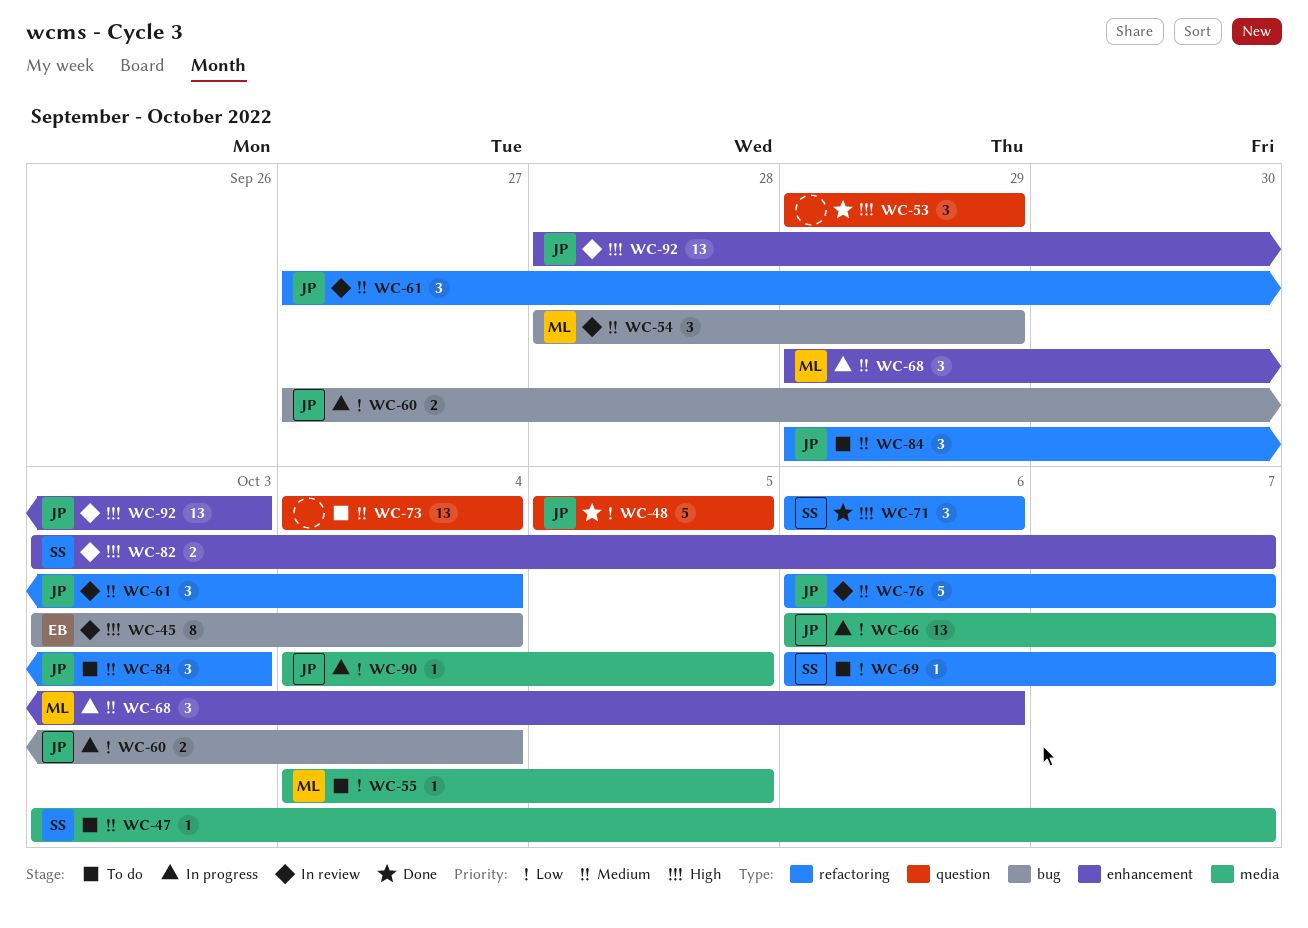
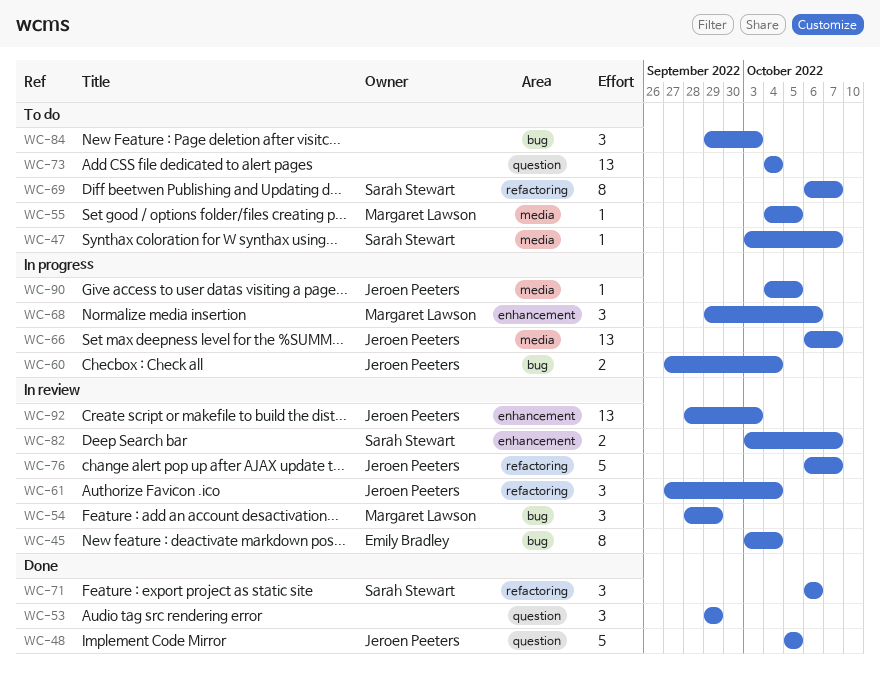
WC-69, estimate: 1 -> 8
WC-84, owner: Jeroen Peeters -> none
WC-84, label: refactoring -> bug

